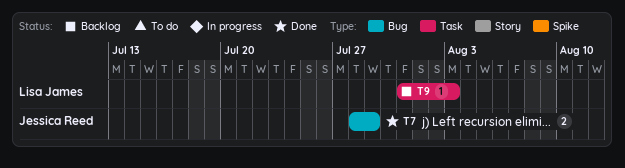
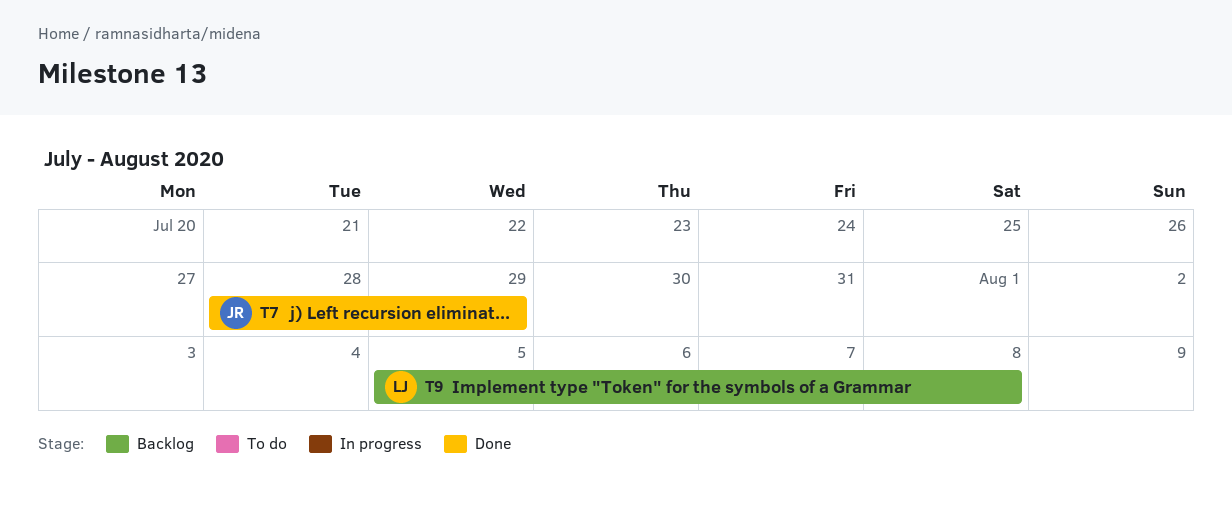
T9, start: Jul 31 -> Aug 5
T9, due: Aug 3 -> Aug 8

